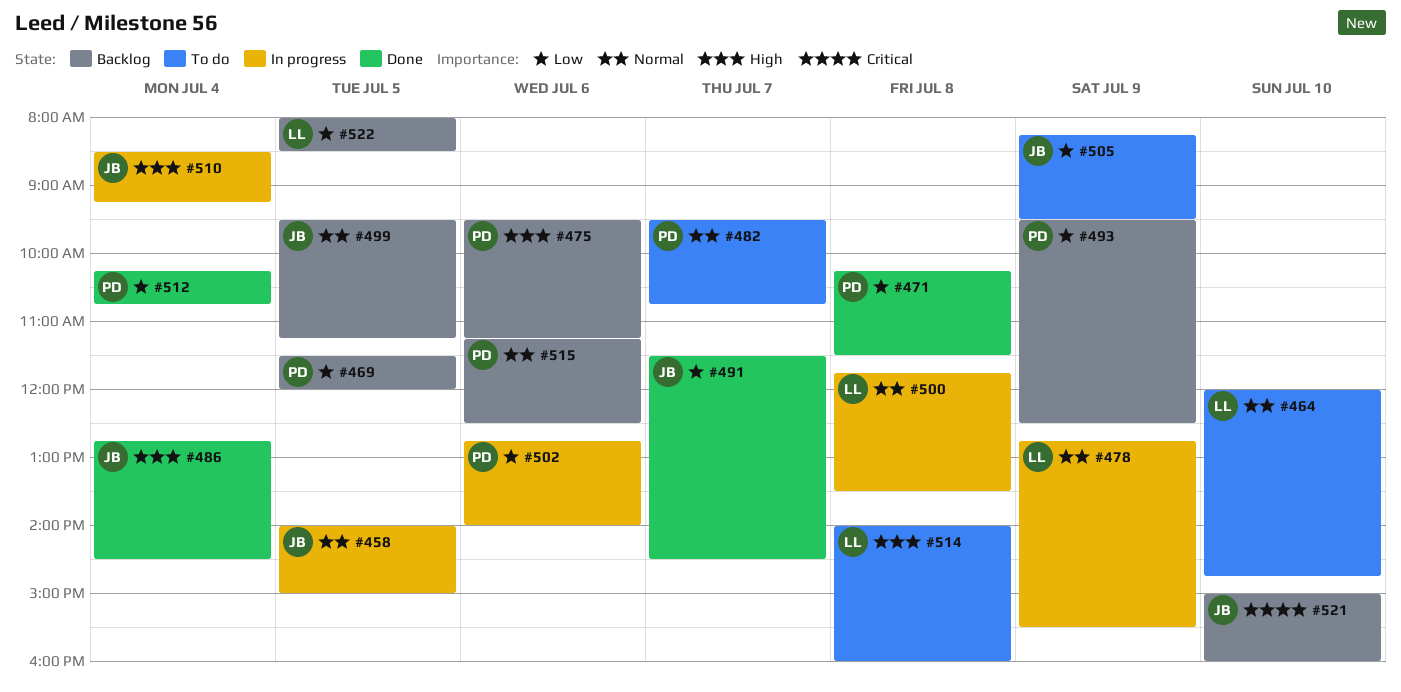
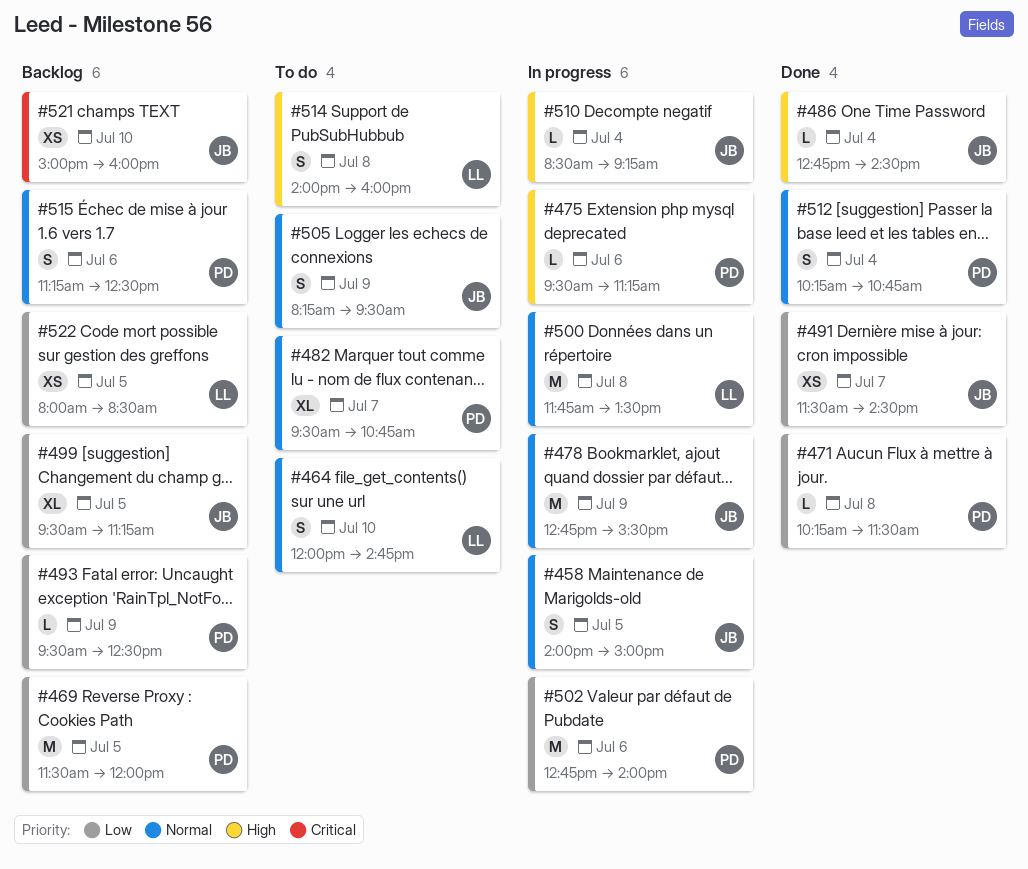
#475, status: Backlog -> In progress
#478, owner: LL -> JB
#499, priority: Normal -> Low
#505, priority: Low -> Normal
#512, priority: Low -> Normal

